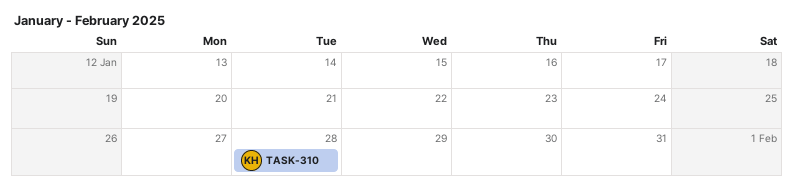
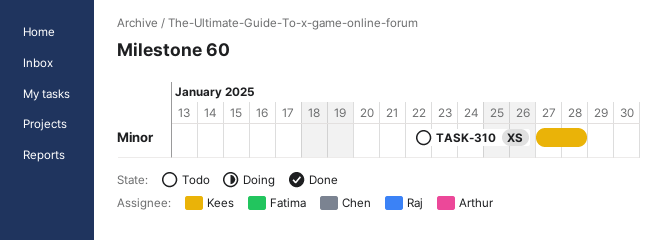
TASK-310, start: Jan 28 -> Jan 27

